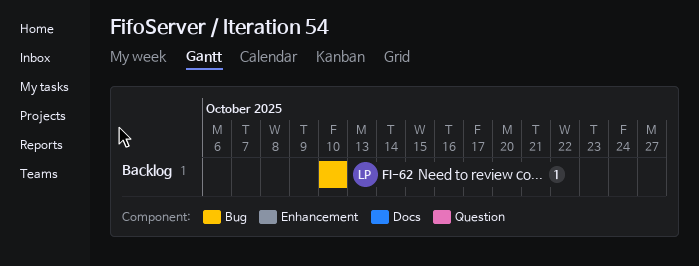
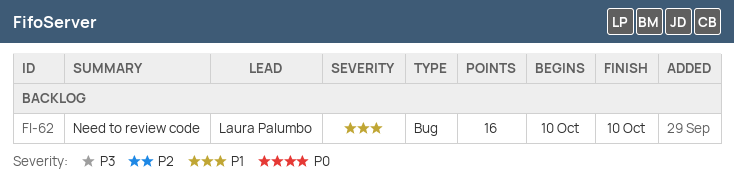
FI-62, estimate: 1 -> 16

